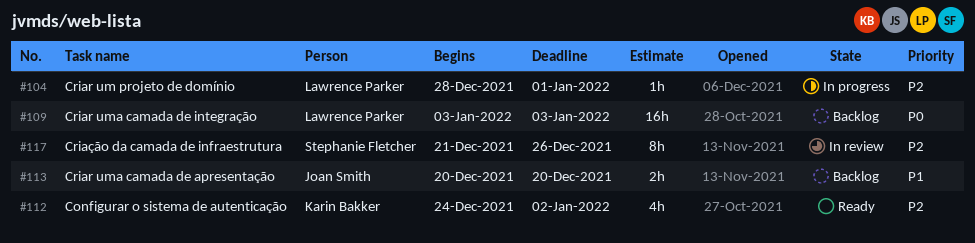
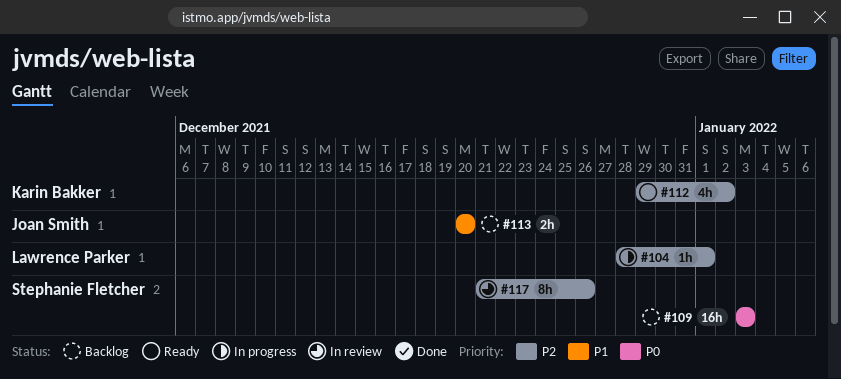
#109, owner: Lawrence Parker -> Stephanie Fletcher
#112, start: Dec 24 -> Dec 29

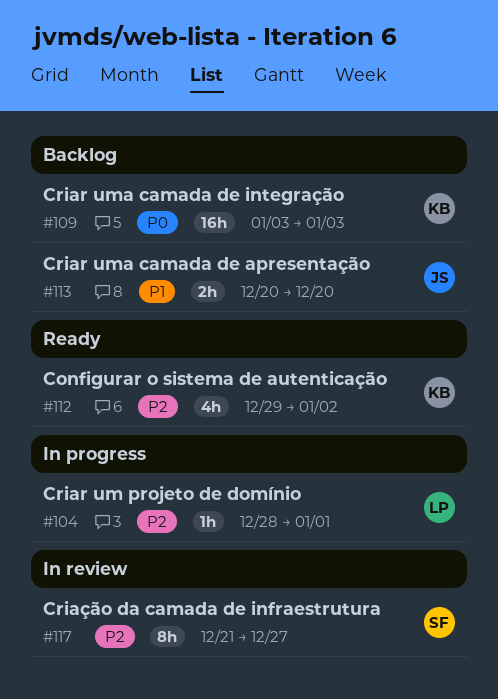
#109, owner: Stephanie Fletcher -> Karin Bakker
#117, due: Dec 26 -> Dec 27

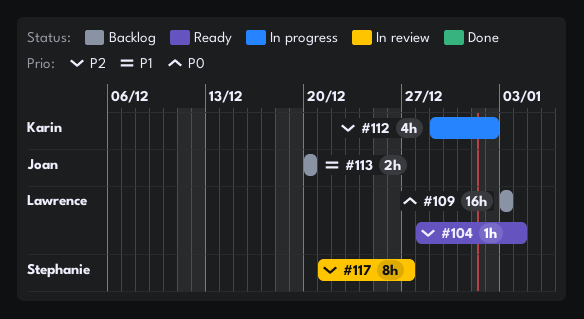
#104, status: In progress -> Ready
#104, due: Jan 1 -> Jan 4
#109, owner: Karin -> Lawrence
#112, status: Ready -> In progress

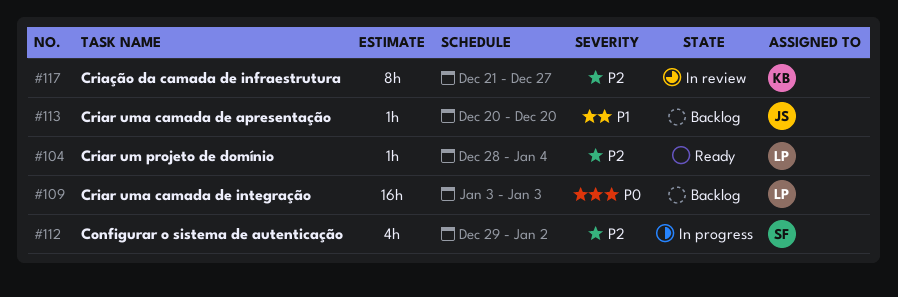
#112, owner: Karin -> Stephanie
#113, estimate: 2h -> 1h
#117, owner: Stephanie -> Karin

